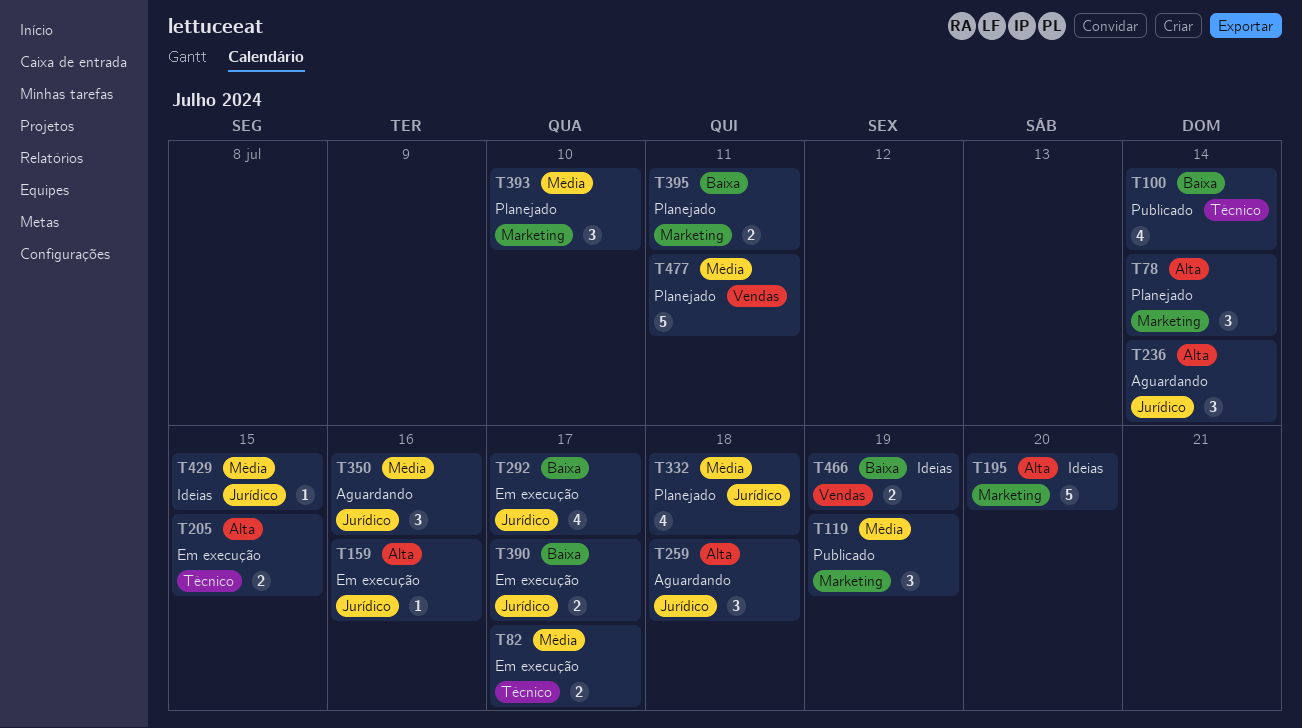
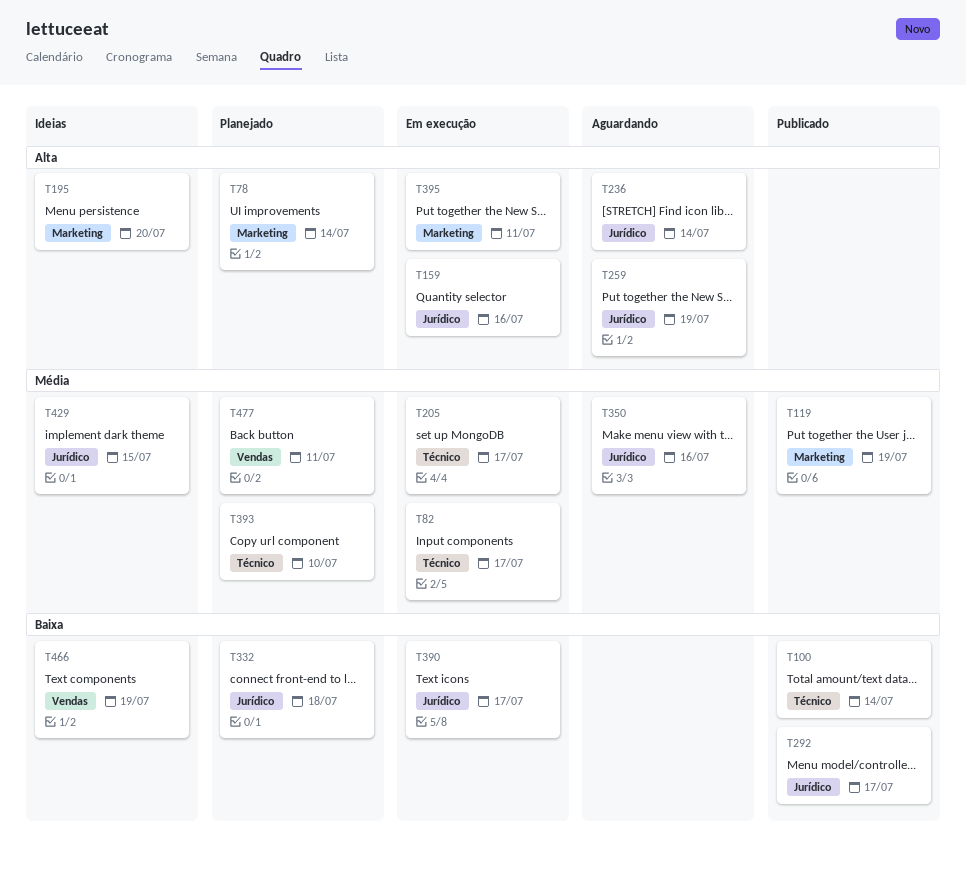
T205, priority: Alta -> Média
T205, due: Jul 15 -> Jul 17
T259, due: Jul 18 -> Jul 19
T292, status: Em execução -> Publicado
T332, priority: Média -> Baixa
T393, label: Marketing -> Técnico
T395, status: Planejado -> Em execução
T395, priority: Baixa -> Alta

